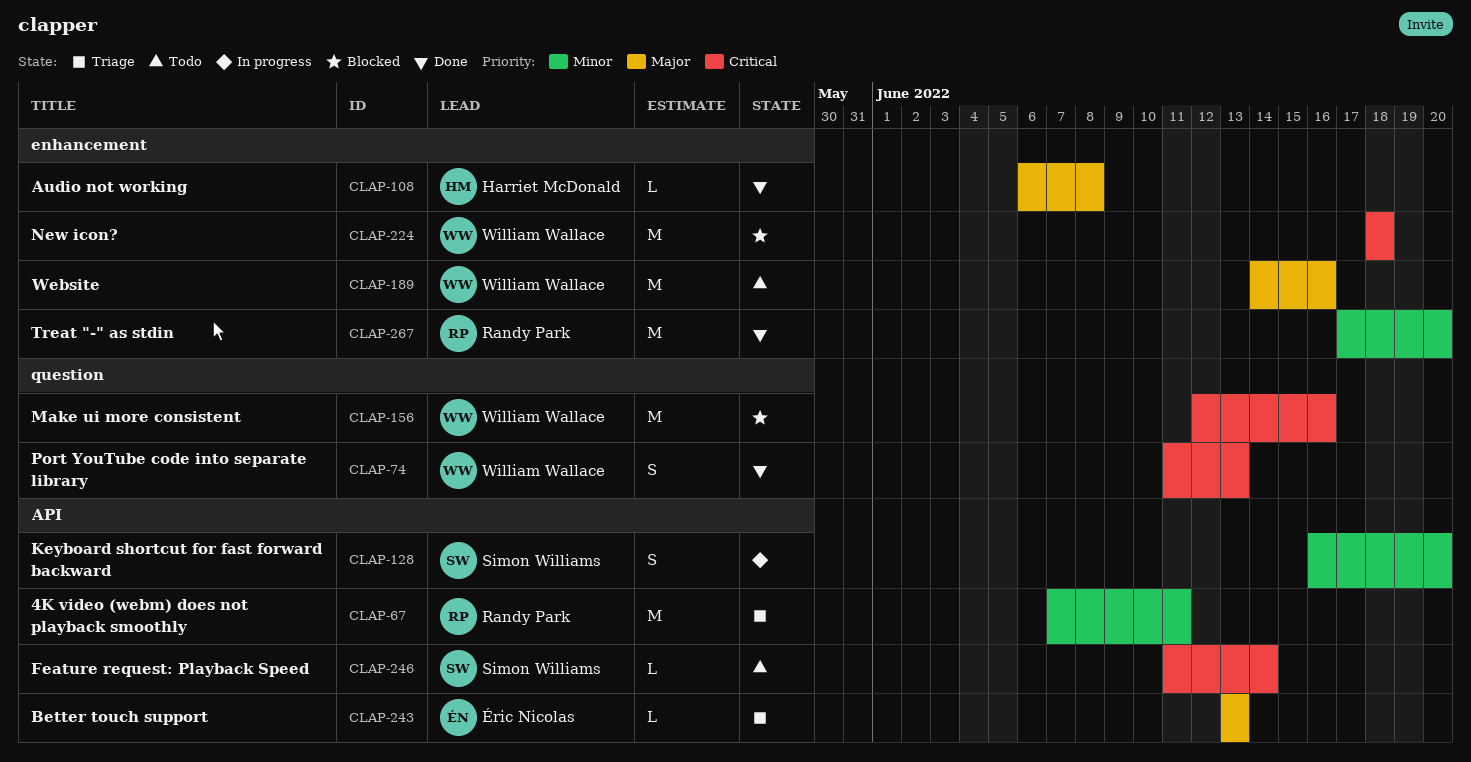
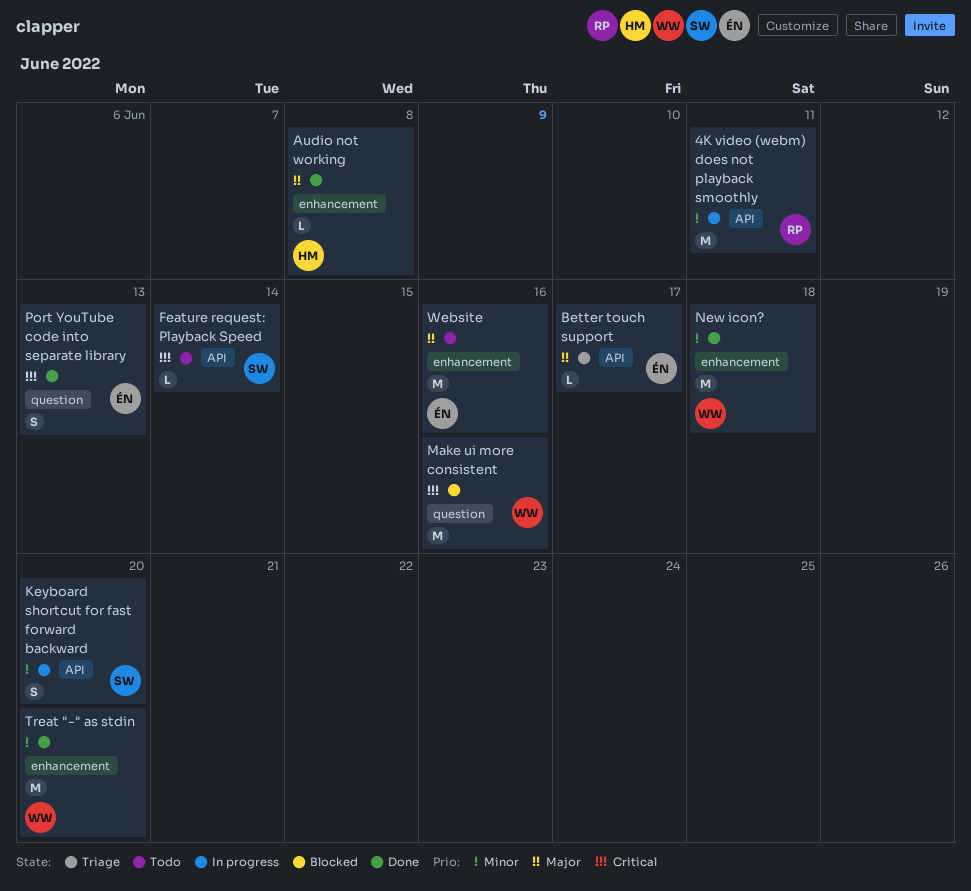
4K video (webm) does not playback smoothly, status: Triage -> In progress
Better touch support, due: Jun 13 -> Jun 17
New icon?, status: Blocked -> Done
New icon?, priority: Critical -> Minor
Port YouTube code into separate library, owner: William Wallace -> Éric Nicolas
Treat "-" as stdin, owner: Randy Park -> William Wallace
Website, owner: William Wallace -> Éric Nicolas

